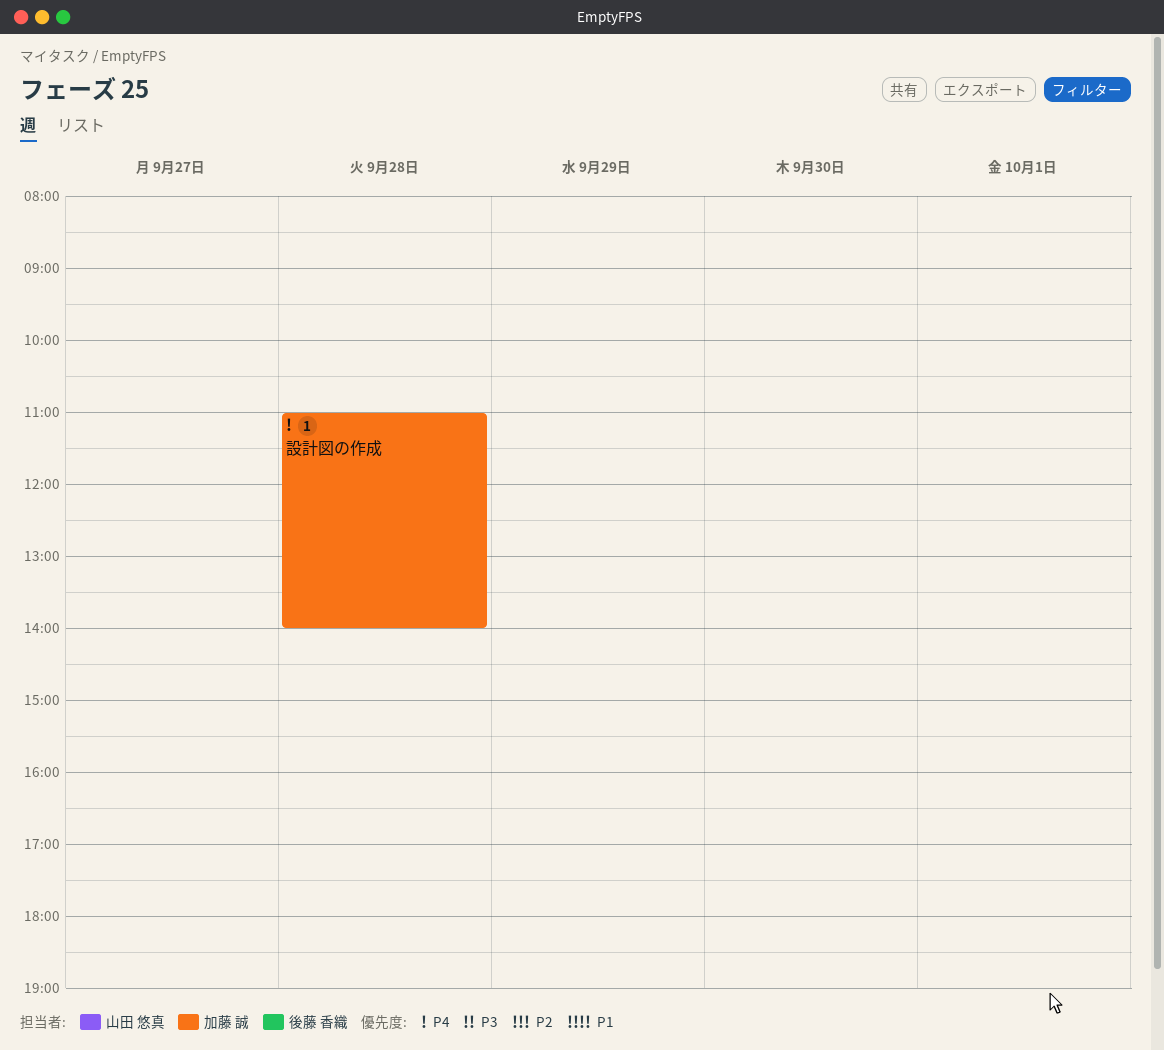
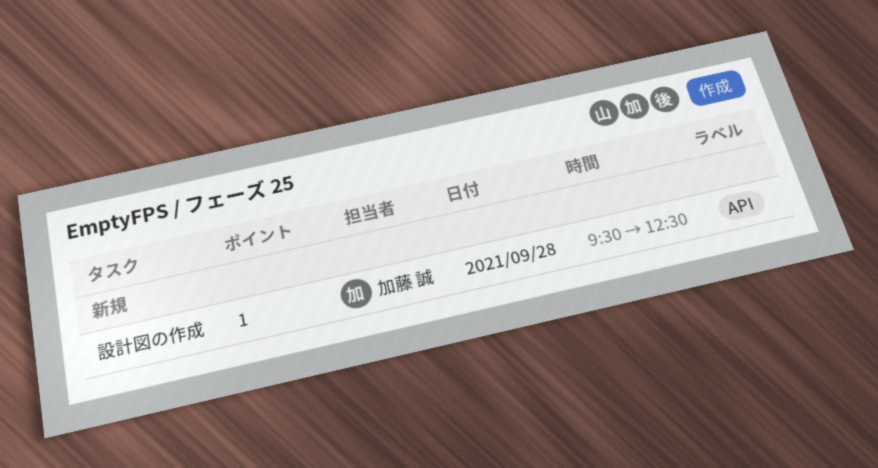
設計図の作成, begins: 11:00 -> 09:30
設計図の作成, ends: 14:00 -> 12:30

